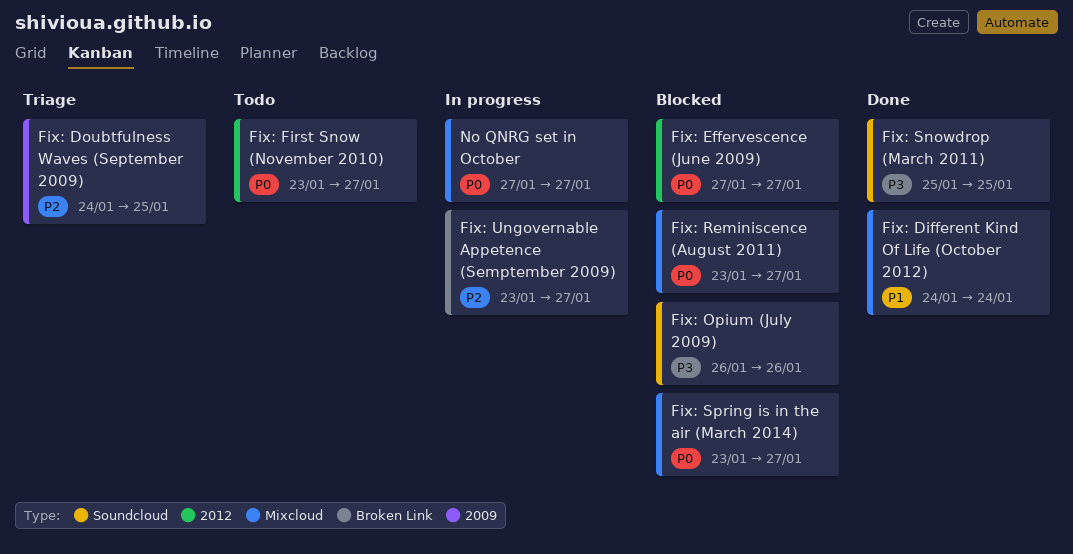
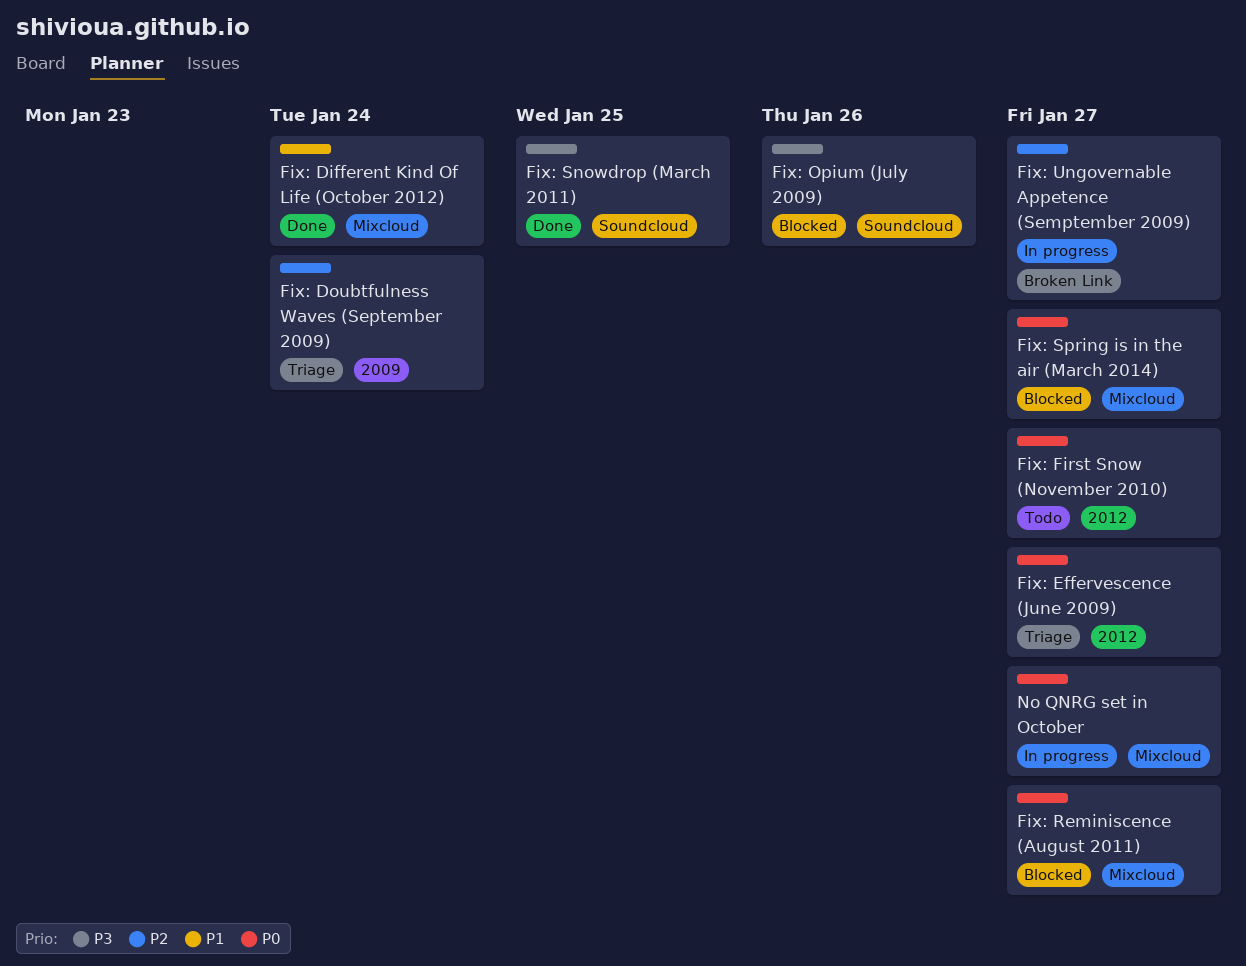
Fix: Doubtfulness Waves (September 2009), due: Jan 25 -> Jan 24
Fix: Effervescence (June 2009), status: Blocked -> Triage

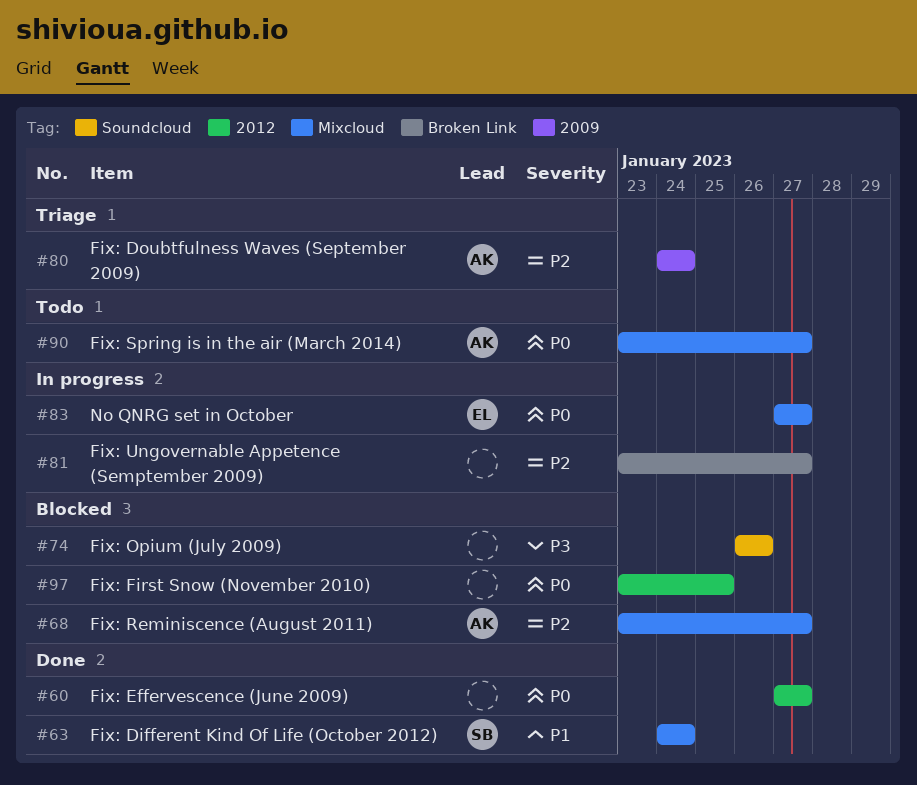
Fix: Effervescence (June 2009), status: Triage -> Done
Fix: First Snow (November 2010), status: Todo -> Blocked
Fix: First Snow (November 2010), due: Jan 27 -> Jan 25
Fix: Reminiscence (August 2011), priority: P0 -> P2
Fix: Snowdrop (March 2011): present -> none
Fix: Spring is in the air (March 2014), status: Blocked -> Todo

